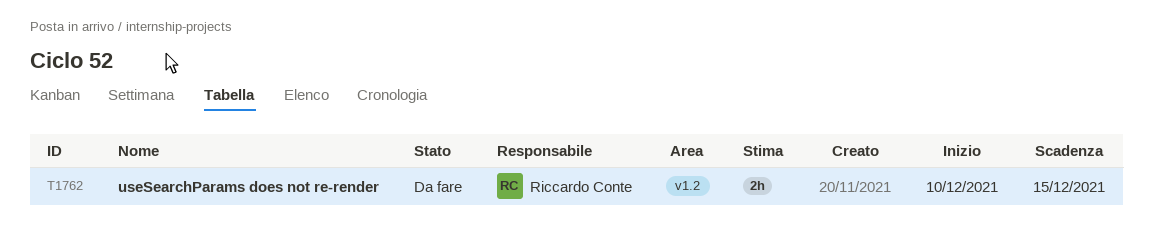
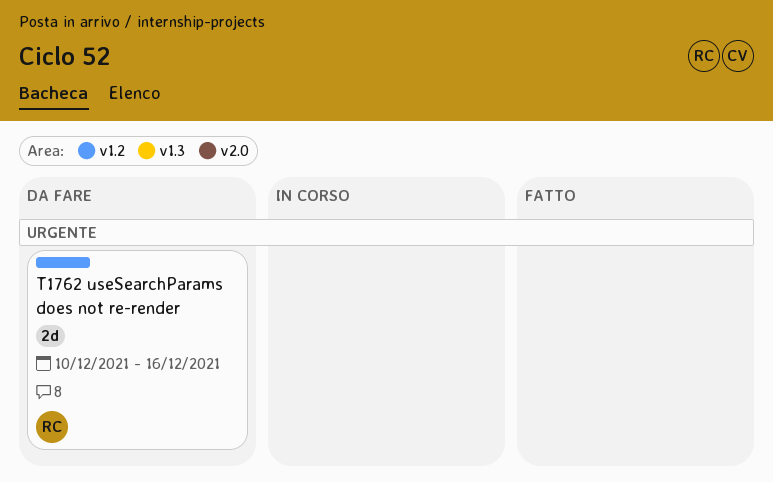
T1762, estimate: 2h -> 2d
T1762, due: Dec 15 -> Dec 16

